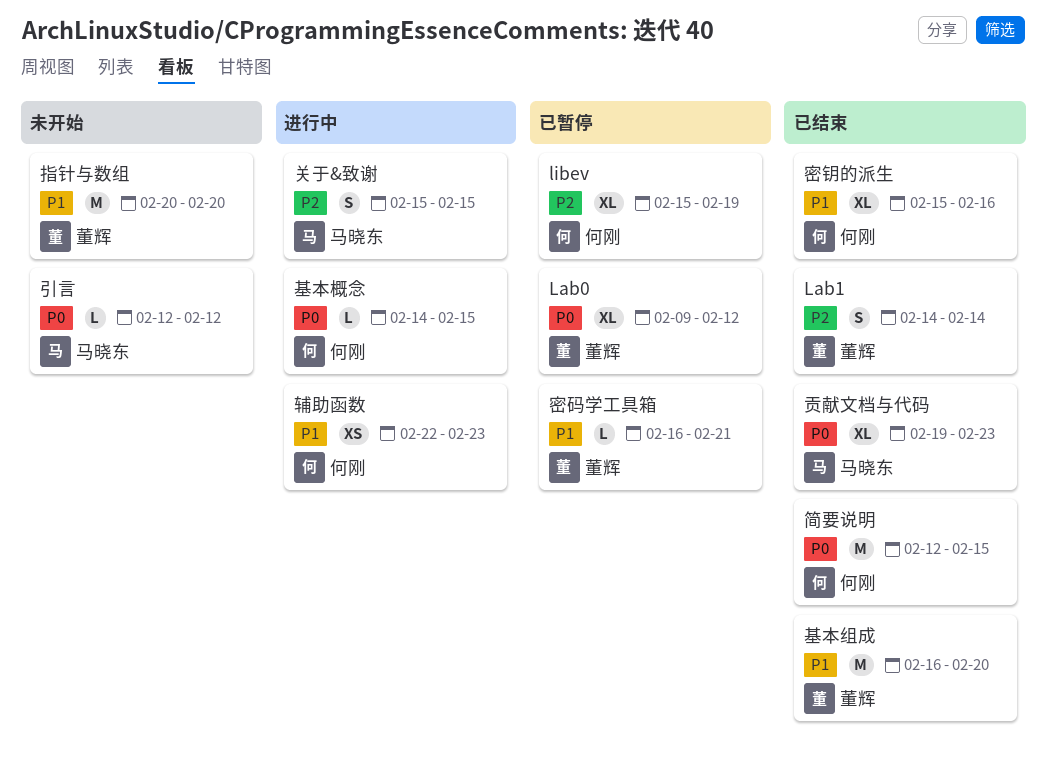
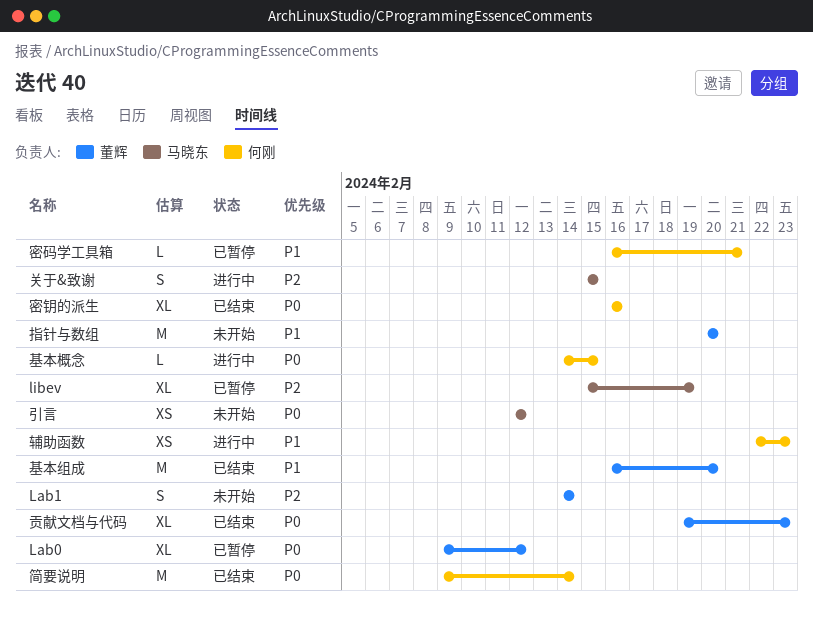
Lab1, status: 已结束 -> 未开始
libev, owner: 何刚 -> 马晓东
密码学工具箱, owner: 董辉 -> 何刚
密钥的派生, priority: P1 -> P0
密钥的派生, start: Feb 15 -> Feb 16
引言, estimate: L -> XS
简要说明, start: Feb 12 -> Feb 9
简要说明, due: Feb 15 -> Feb 14
贡献文档与代码, owner: 马晓东 -> 董辉

